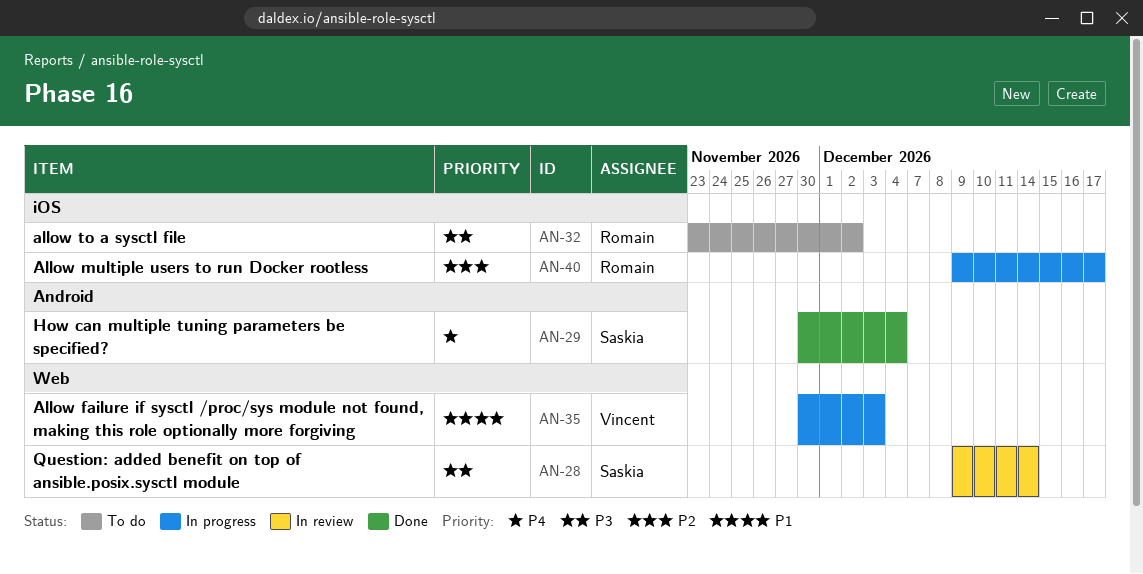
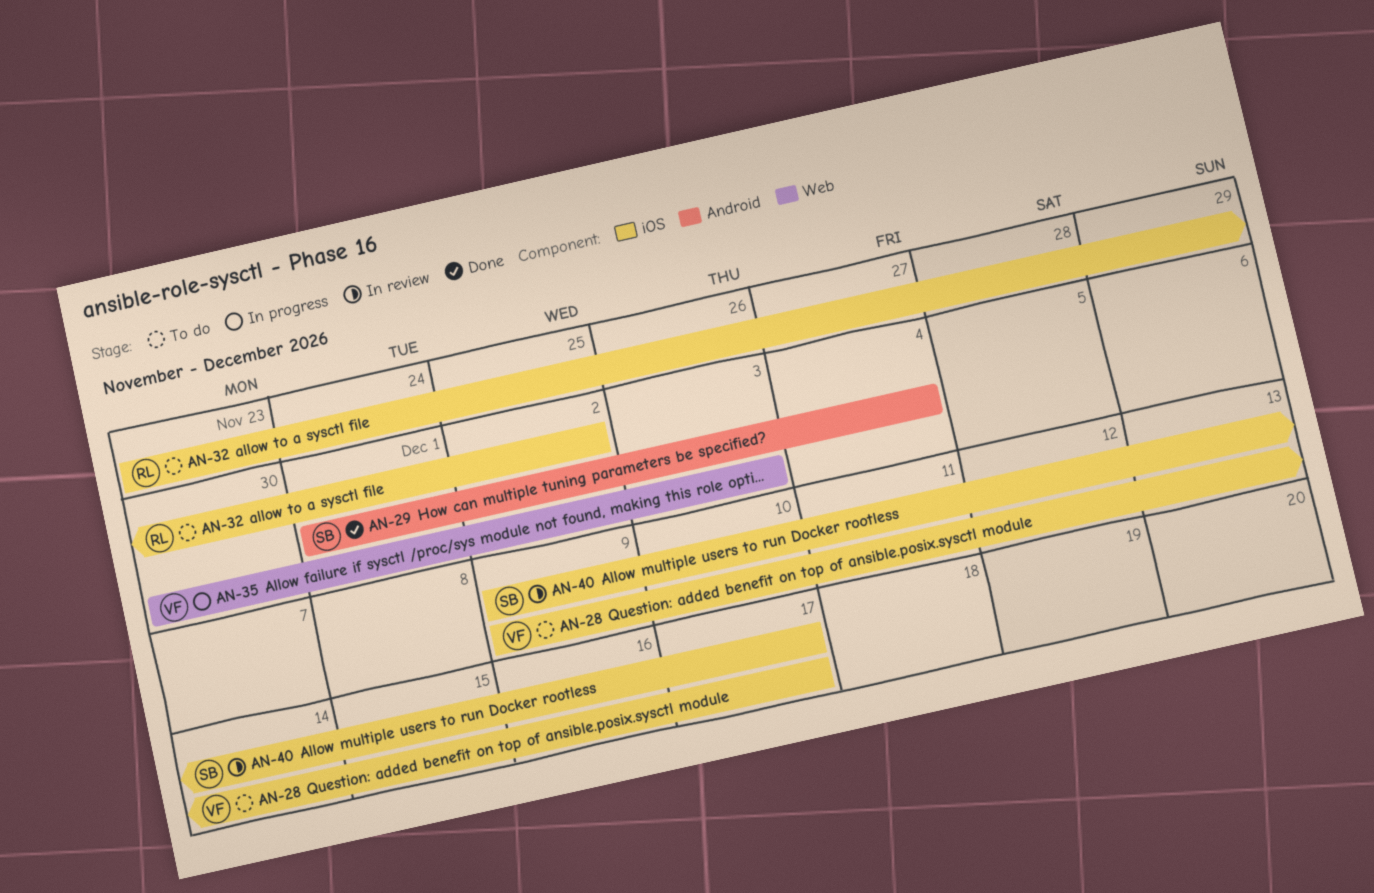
AN-28, status: In review -> To do
AN-28, owner: Saskia -> Vincent
AN-28, label: Web -> iOS
AN-28, due: Dec 14 -> Dec 17
AN-29, start: Nov 30 -> Dec 1
AN-40, status: In progress -> In review
AN-40, owner: Romain -> Saskia

